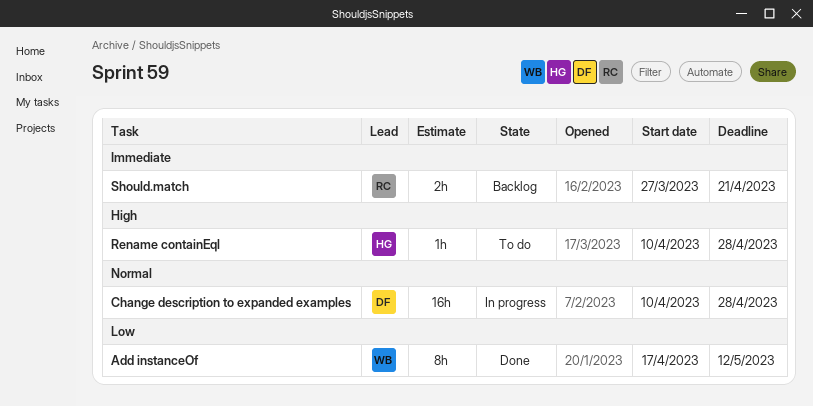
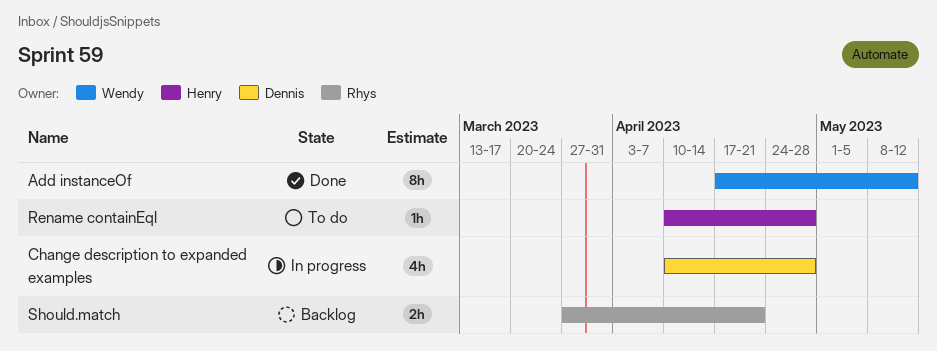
Change description to expanded examples, estimate: 16h -> 4h

